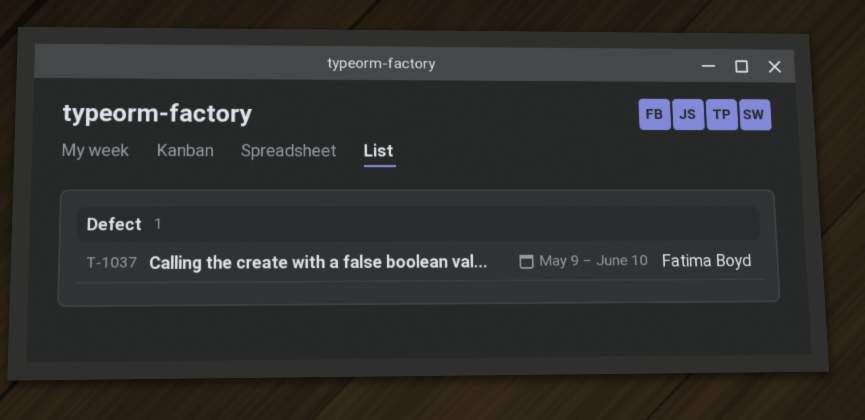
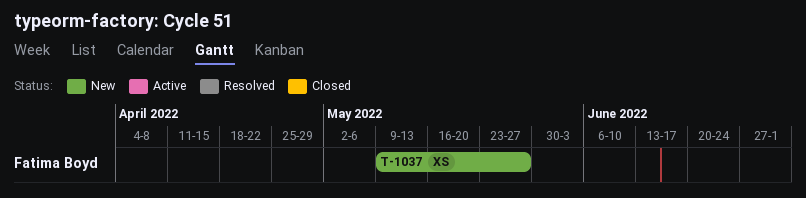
T-1037, due: Jun 10 -> May 27

